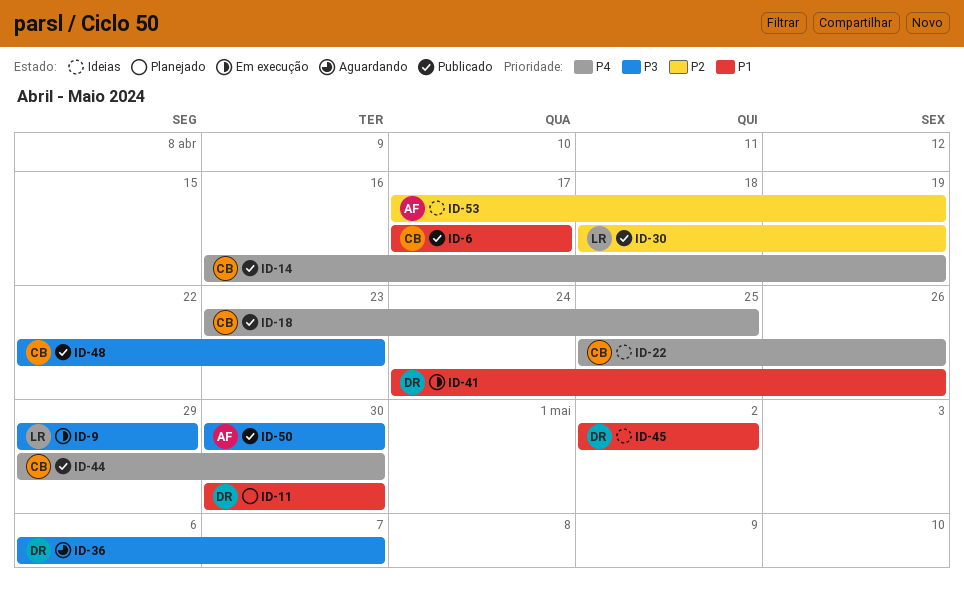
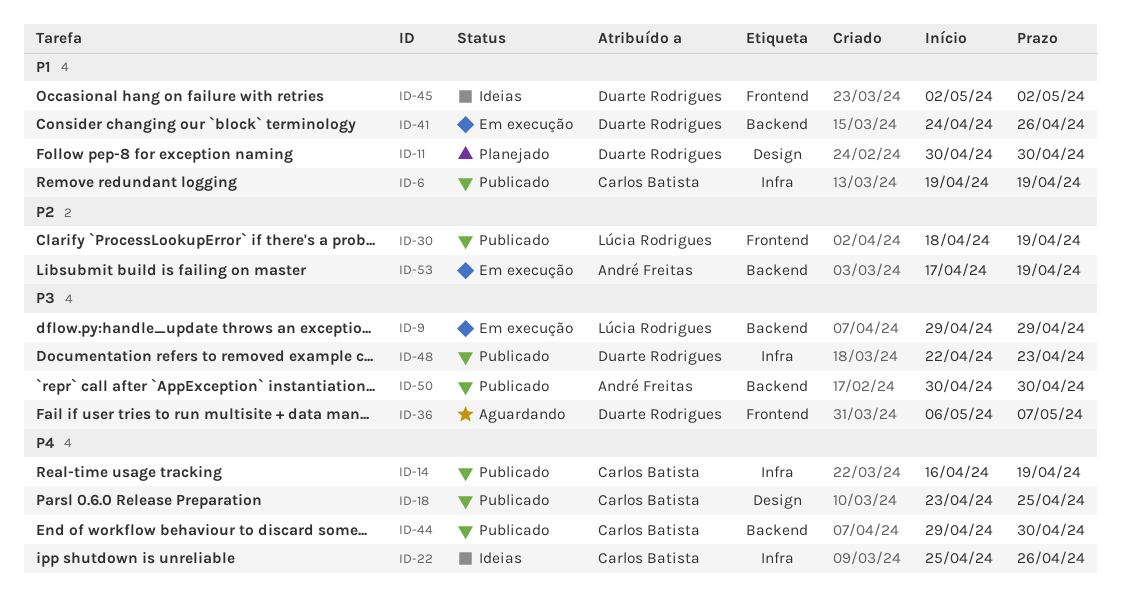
ID-6, start: Apr 17 -> Apr 19
ID-6, due: Apr 17 -> Apr 19
ID-48, owner: Carlos Batista -> Duarte Rodrigues
ID-53, status: Ideias -> Em execução

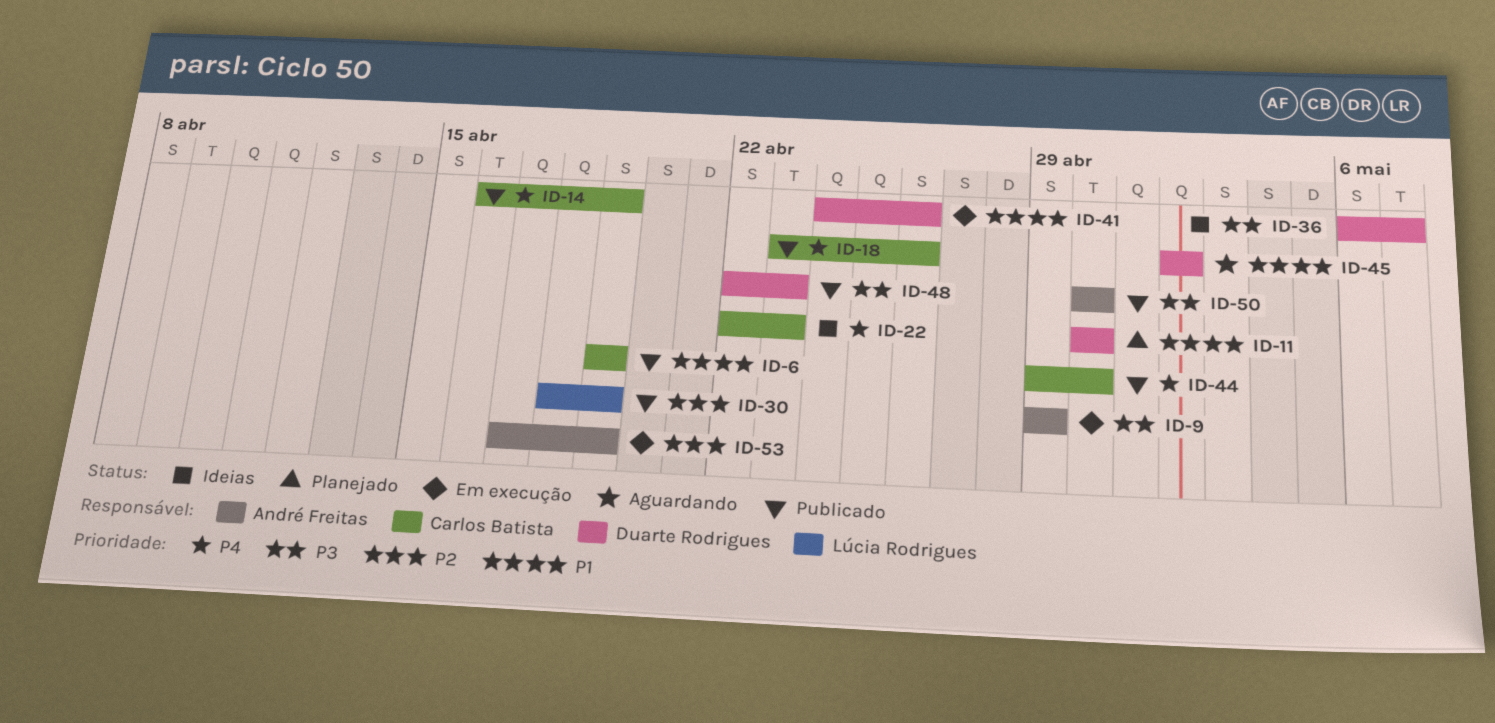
ID-9, owner: Lúcia Rodrigues -> André Freitas
ID-18, due: Apr 25 -> Apr 26
ID-22, start: Apr 25 -> Apr 22
ID-22, due: Apr 26 -> Apr 23
ID-36, status: Aguardando -> Ideias
ID-45, status: Ideias -> Aguardando

